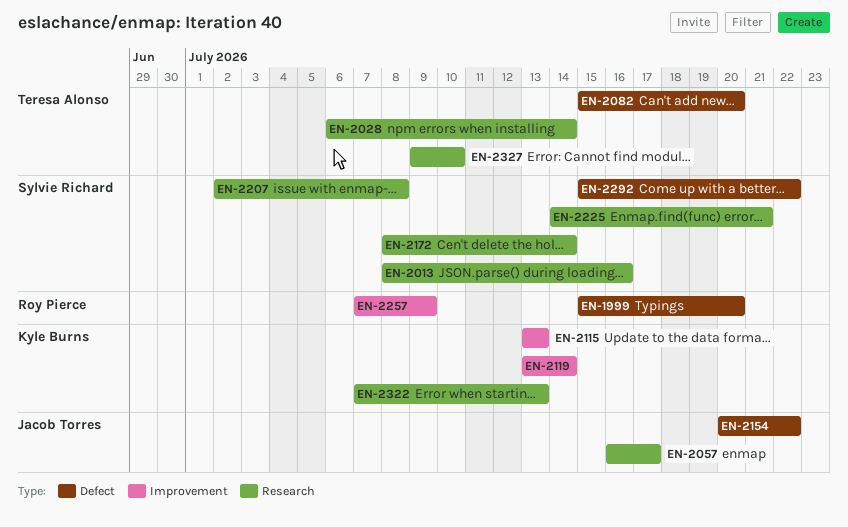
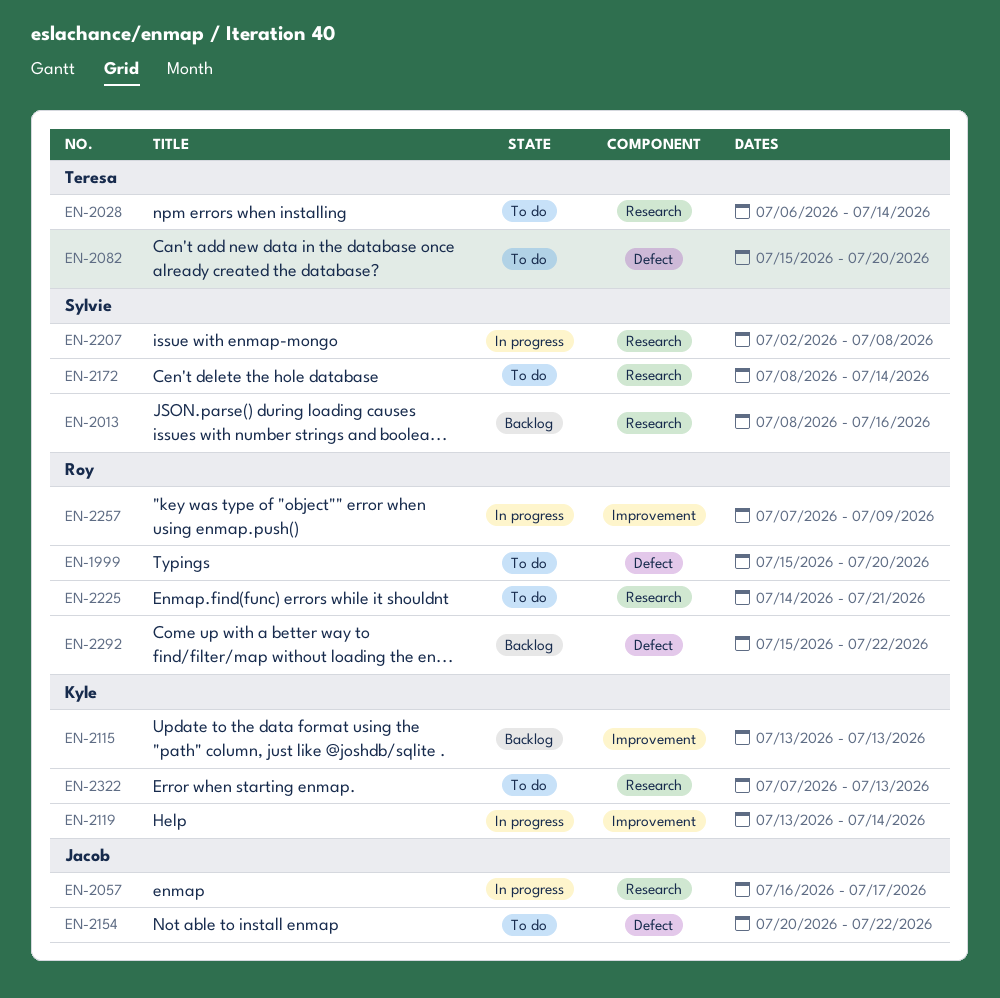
EN-2225, owner: Sylvie Richard -> Roy Pierce
EN-2292, owner: Sylvie Richard -> Roy Pierce
EN-2327: present -> none

